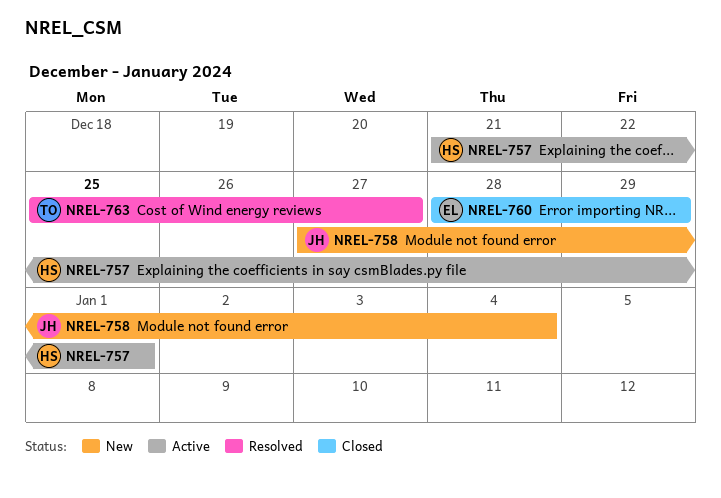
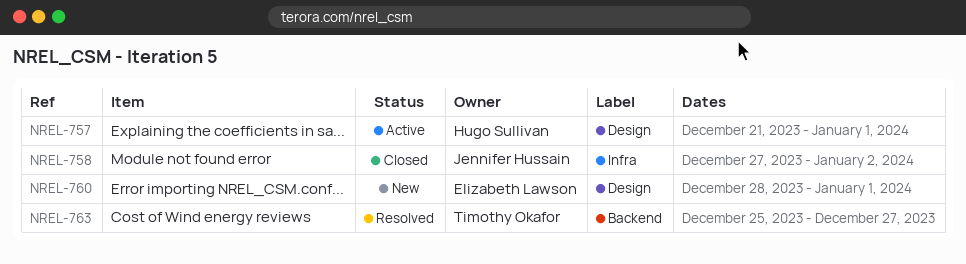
NREL-758, status: New -> Closed
NREL-758, due: Jan 4 -> Jan 2
NREL-760, status: Closed -> New
NREL-760, due: Dec 29 -> Jan 1

